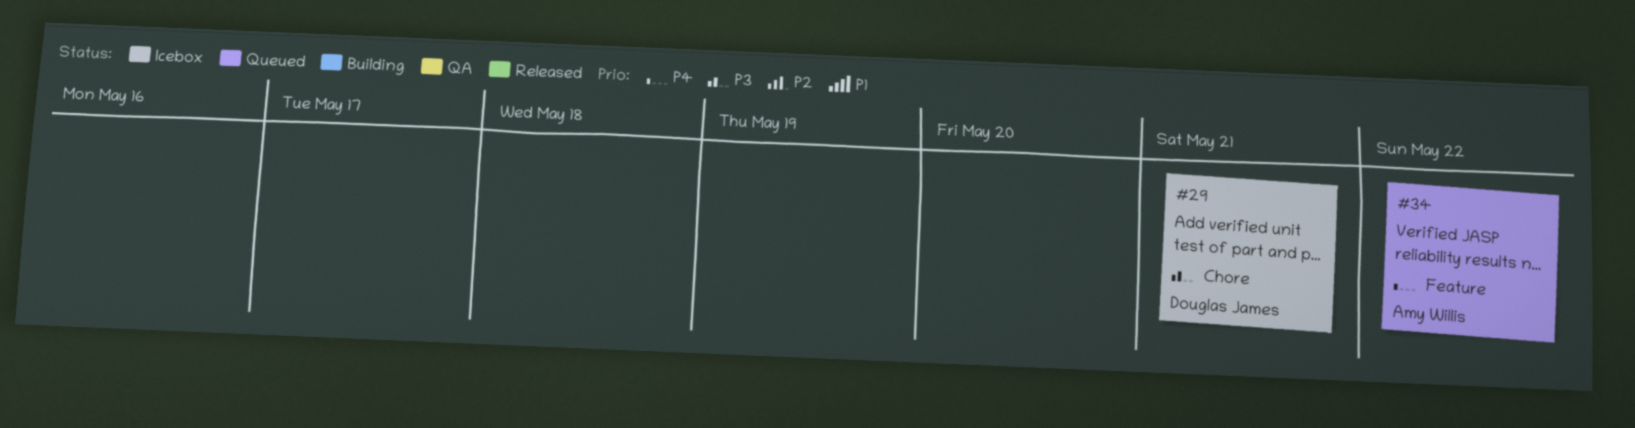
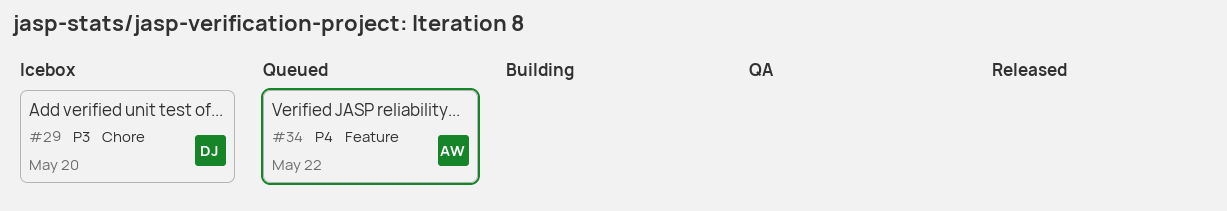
#29, due: May 21 -> May 20

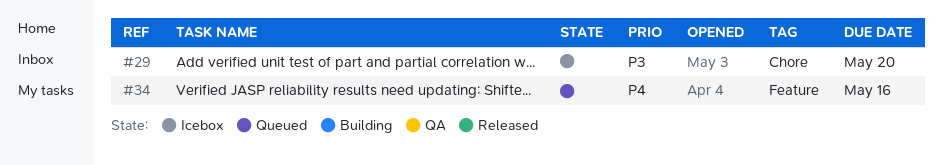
#34, due: May 22 -> May 16

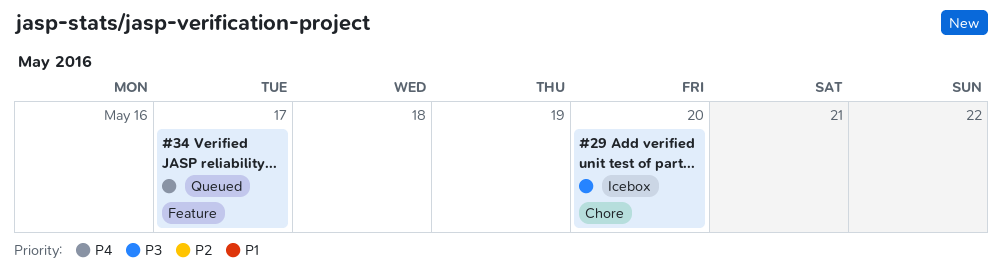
#34, due: May 16 -> May 17

